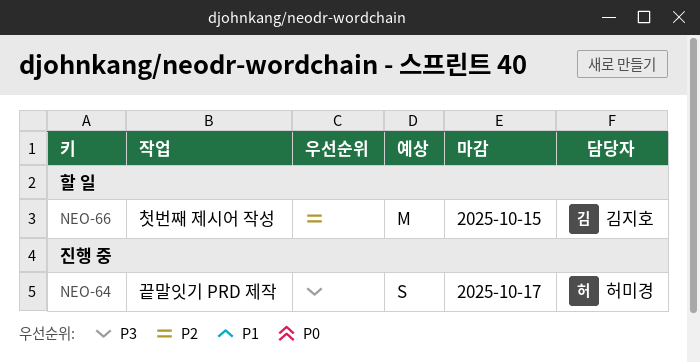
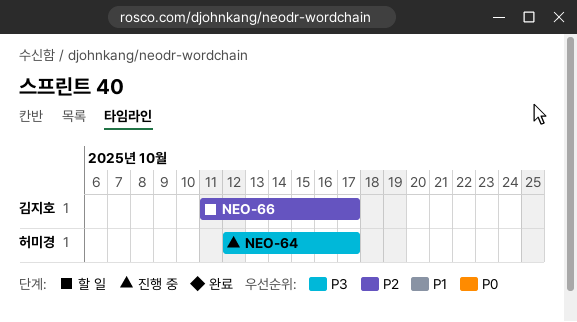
NEO-66, due: Oct 15 -> Oct 17

